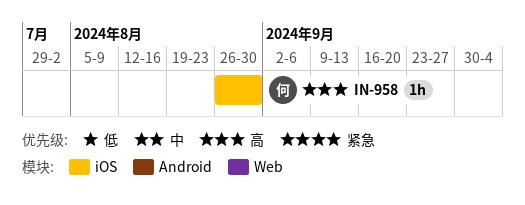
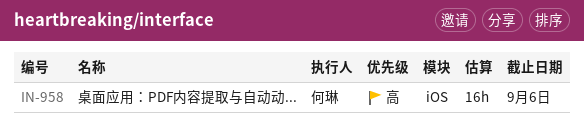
IN-958, estimate: 1h -> 16h
IN-958, due: Aug 30 -> Sep 6

